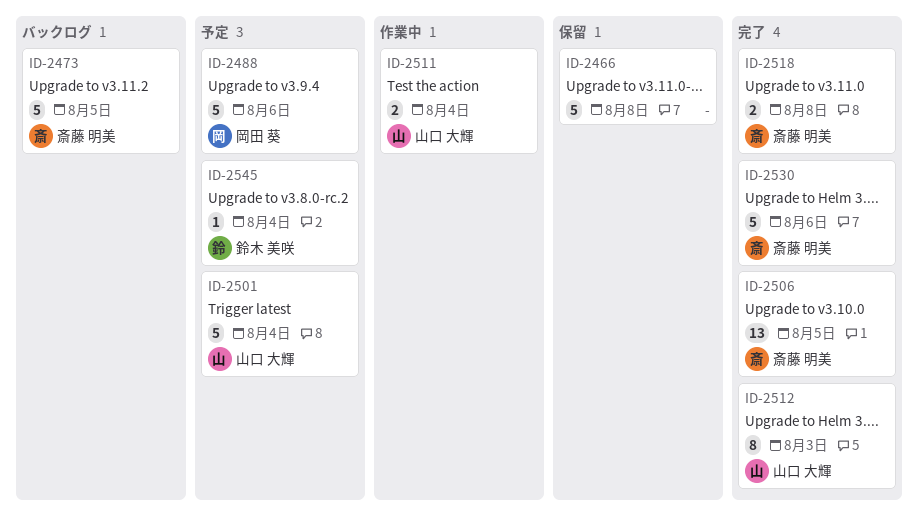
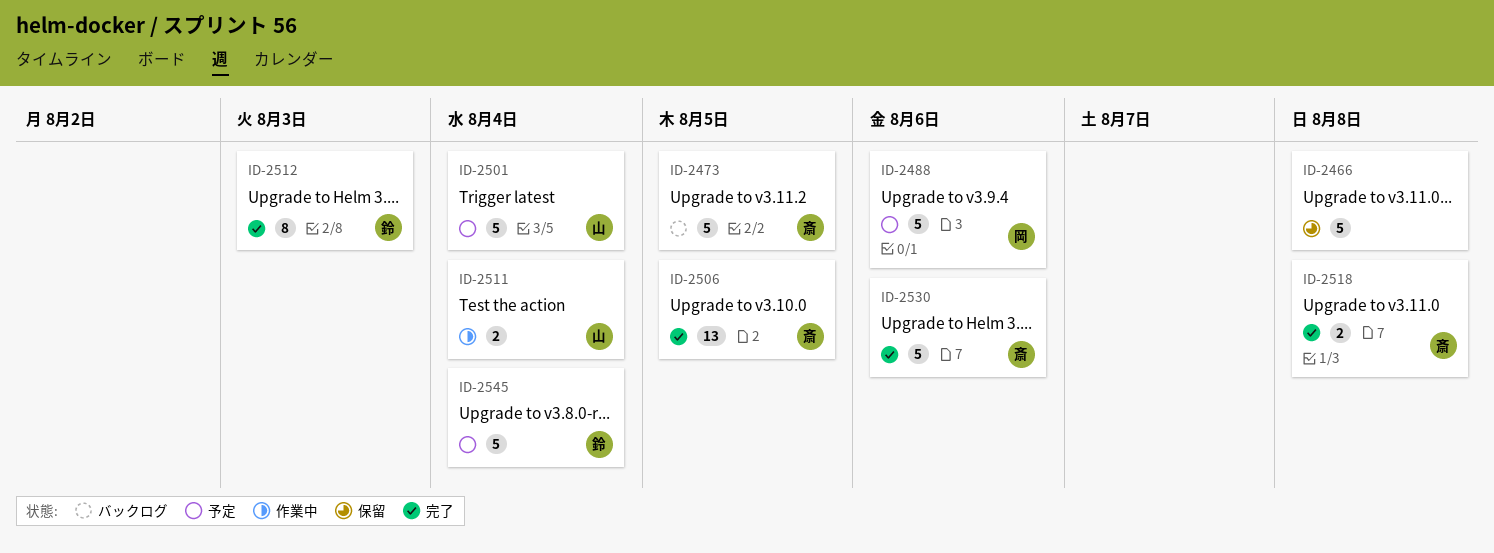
ID-2512, owner: 山口 大輝 -> 鈴木 美咲
ID-2545, estimate: 1 -> 5

